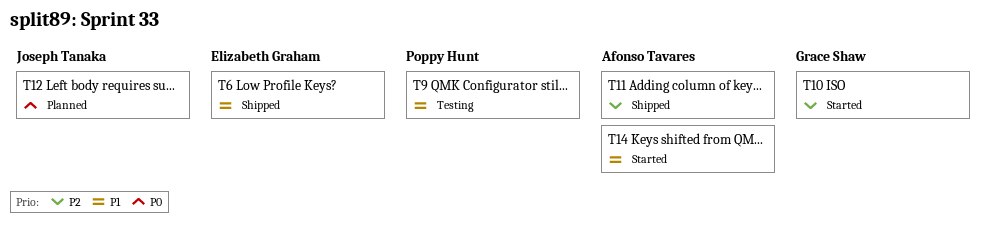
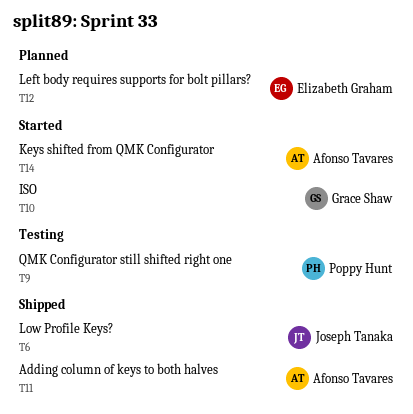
T6, owner: Elizabeth Graham -> Joseph Tanaka
T12, owner: Joseph Tanaka -> Elizabeth Graham

